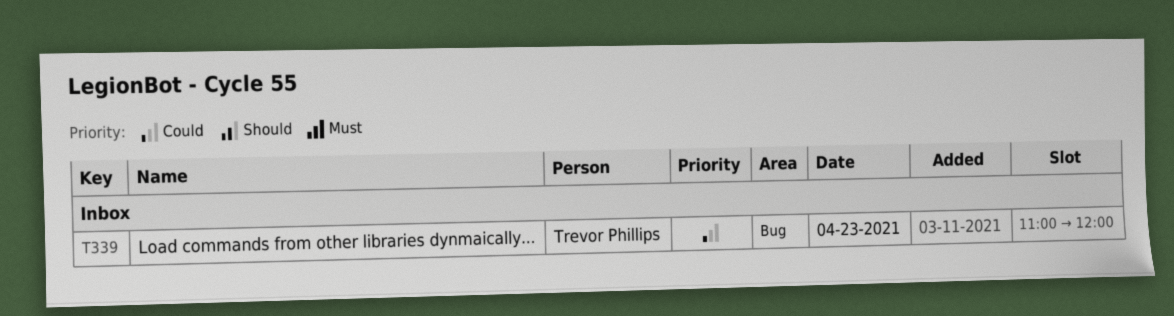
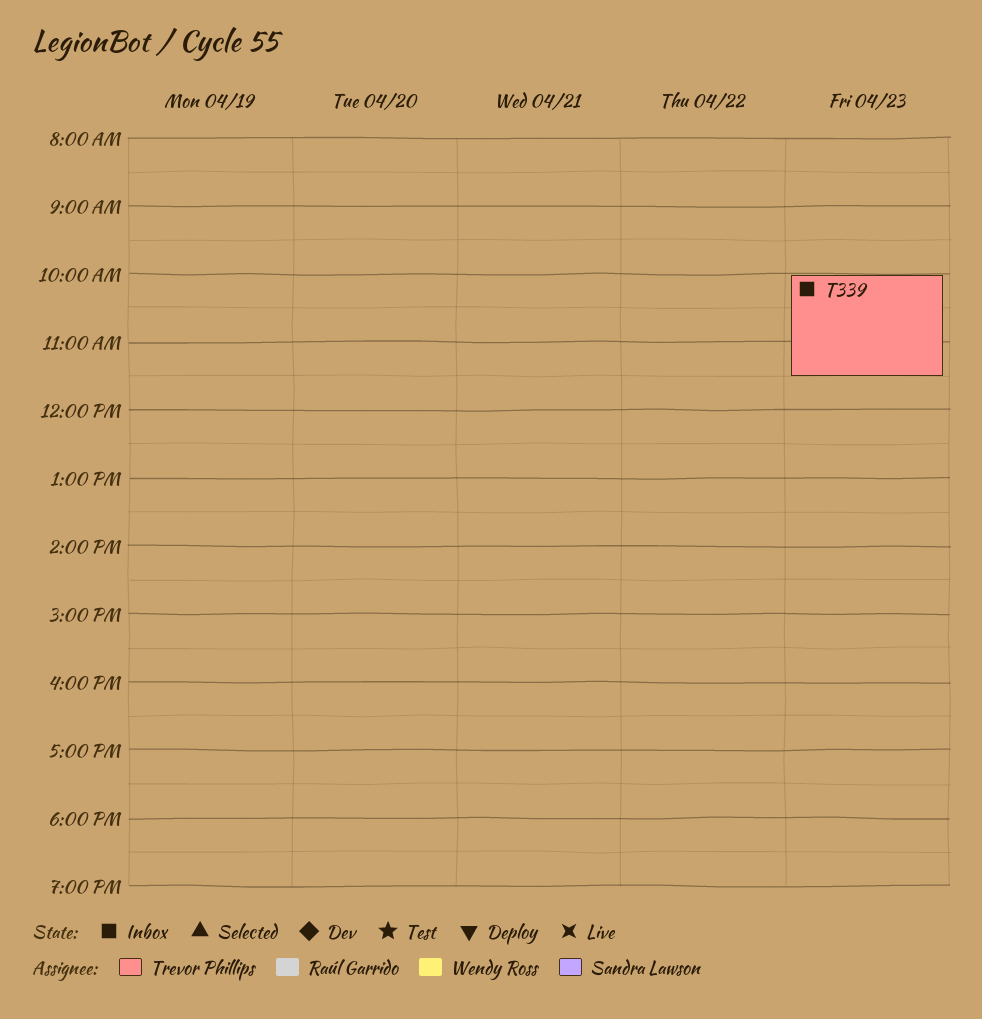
T339, begins: 11:00 -> 10:00
T339, ends: 12:00 -> 11:30

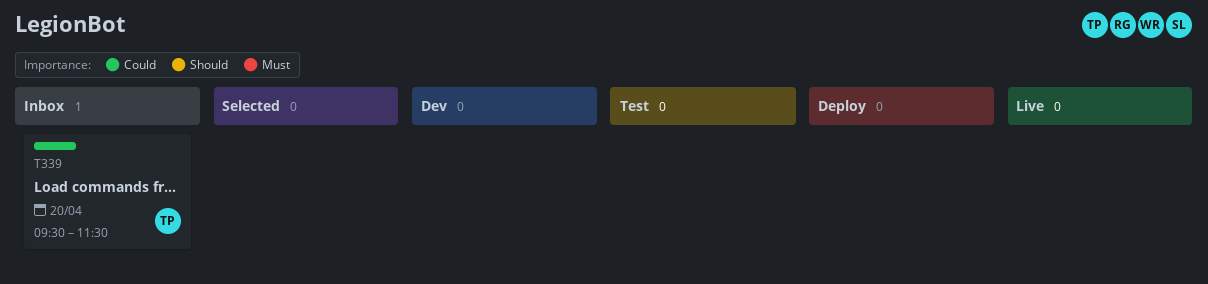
T339, day: Apr 23 -> Apr 20
T339, begins: 10:00 -> 09:30

